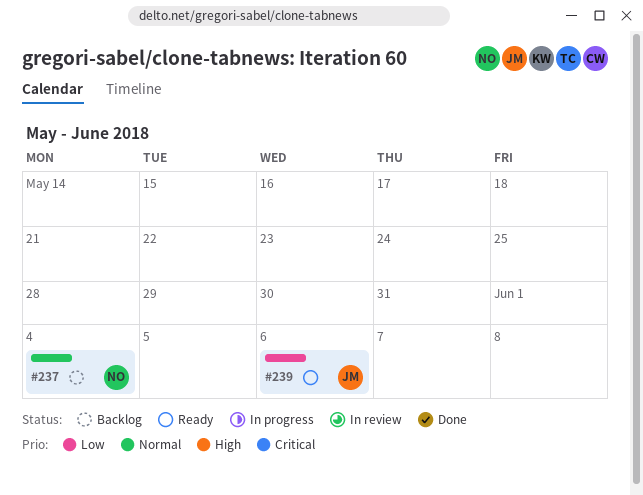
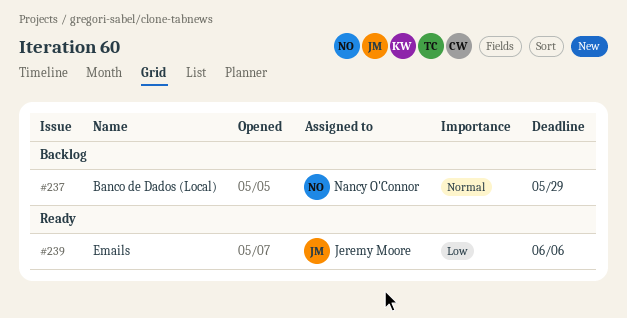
#237, due: Jun 4 -> May 29

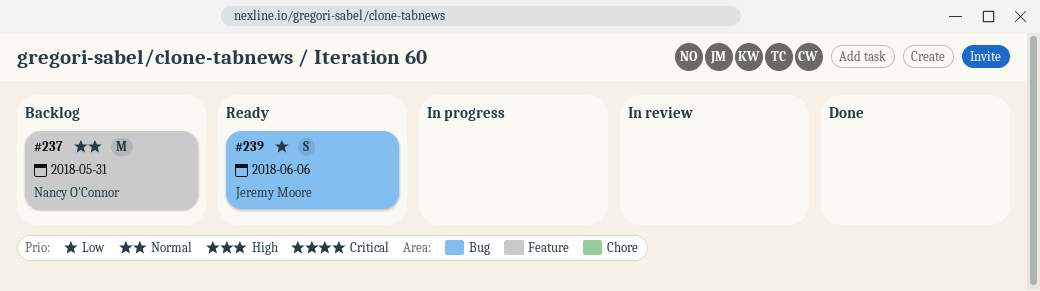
#237, due: May 29 -> May 31

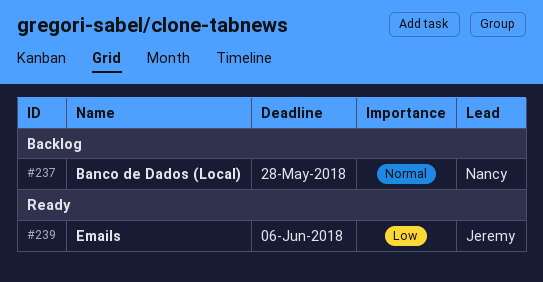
#237, due: May 31 -> May 28

